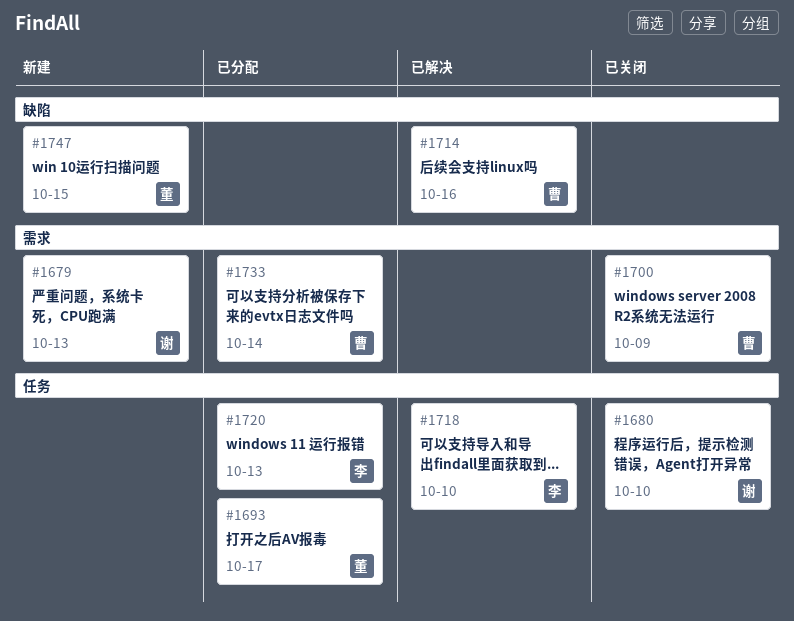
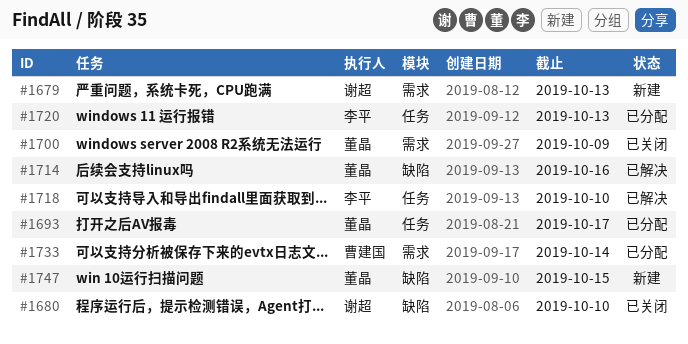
#1680, label: 任务 -> 缺陷
#1700, owner: 曹建国 -> 董晶
#1714, owner: 曹建国 -> 董晶

